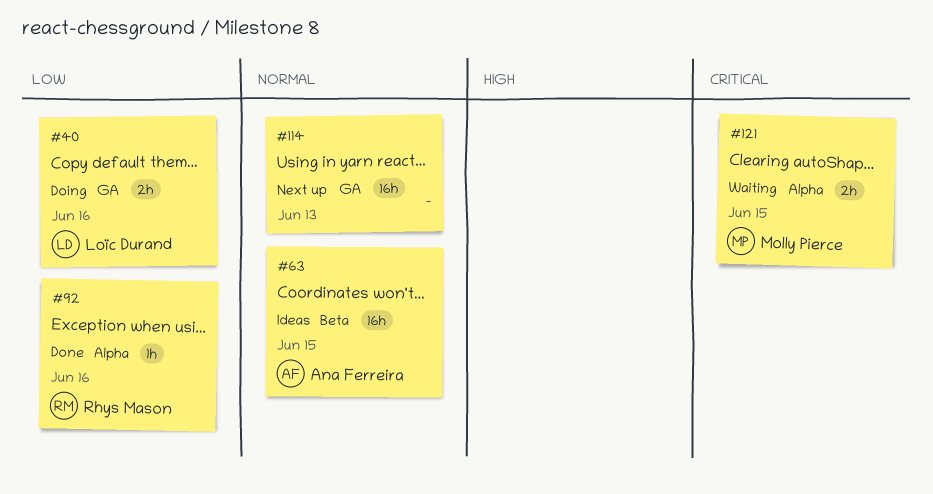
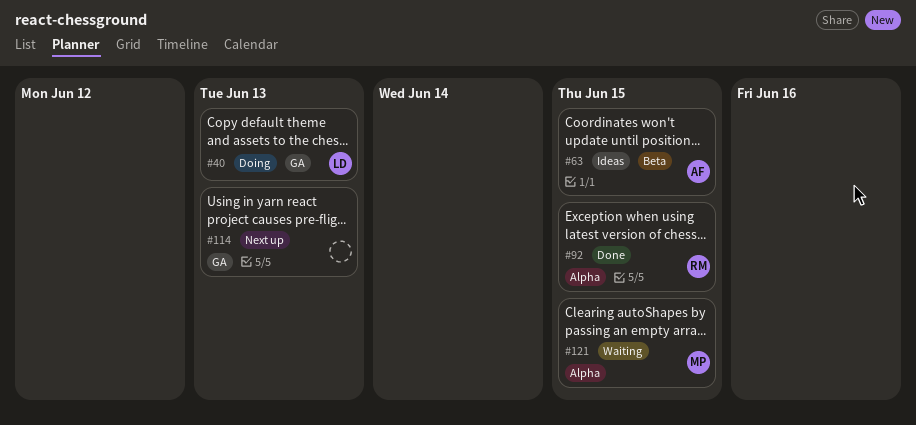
#40, due: Jun 16 -> Jun 13
#92, due: Jun 16 -> Jun 15

